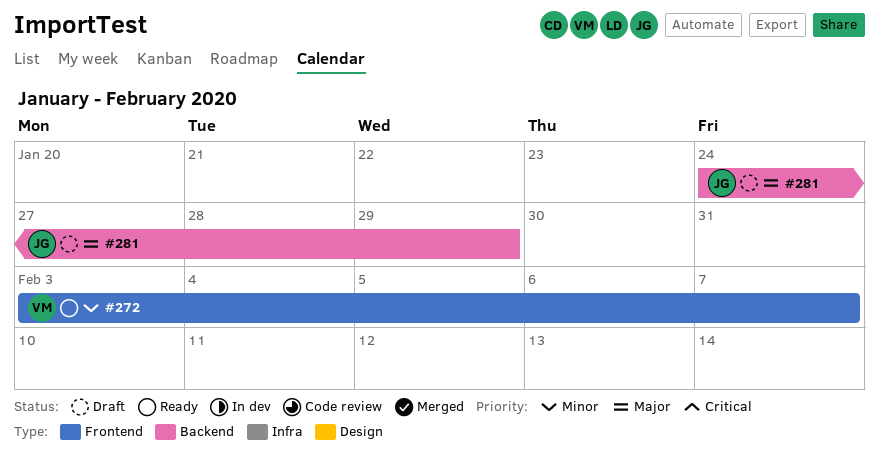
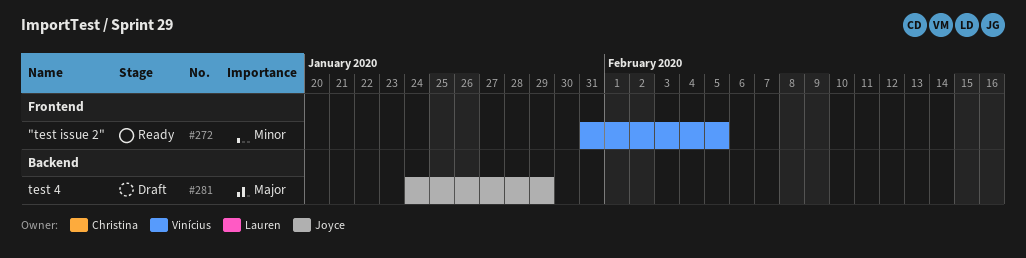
#272, start: Feb 3 -> Jan 31
#272, due: Feb 7 -> Feb 5

